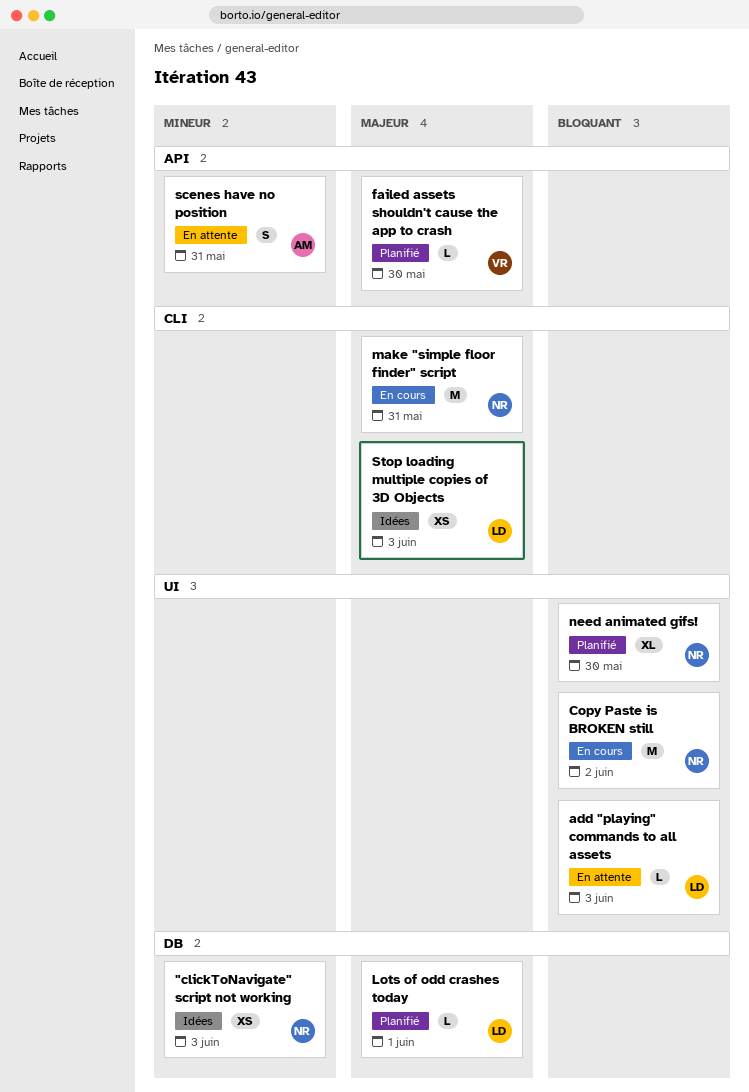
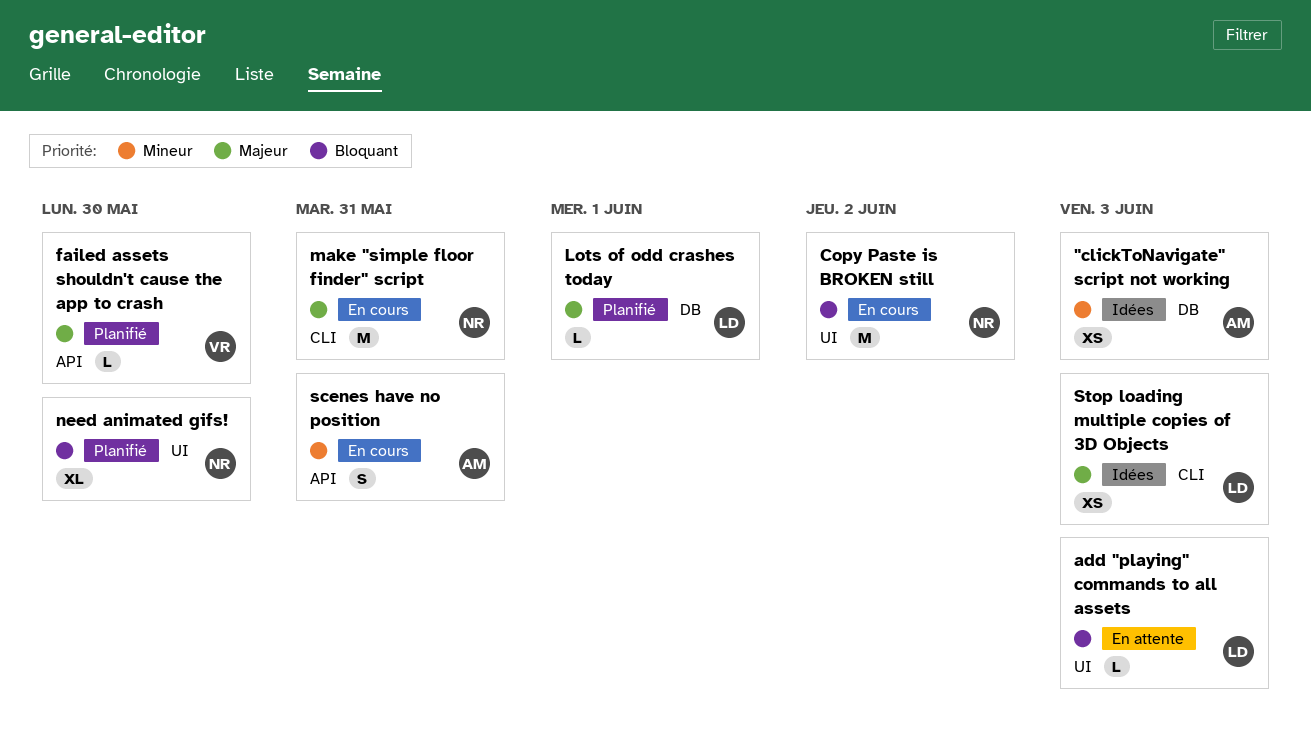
"clickToNavigate" script not working, owner: NR -> AM
scenes have no position, status: En attente -> En cours

